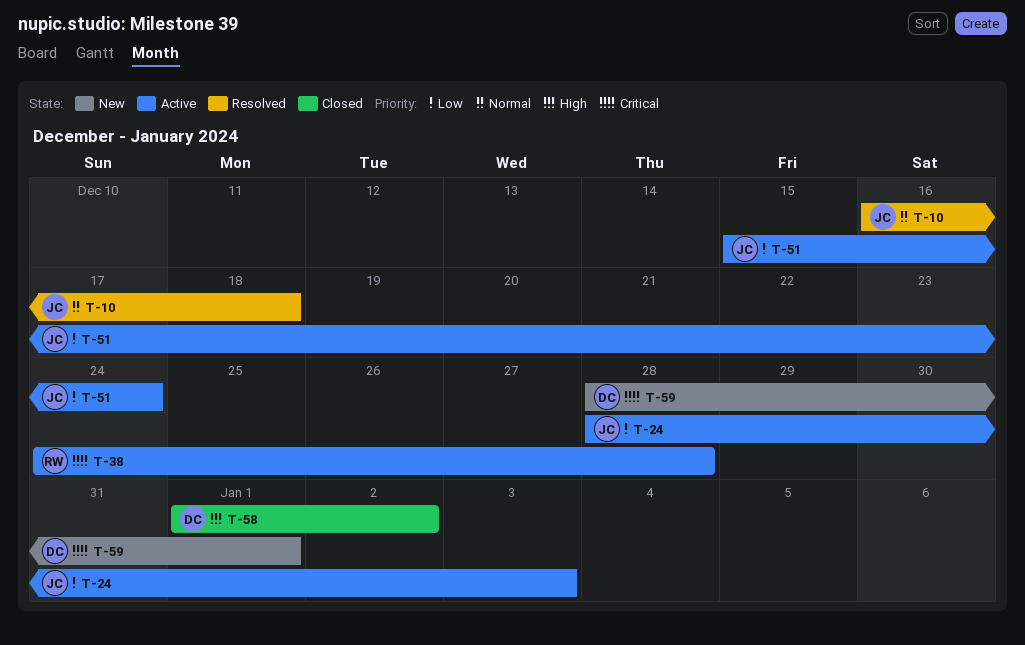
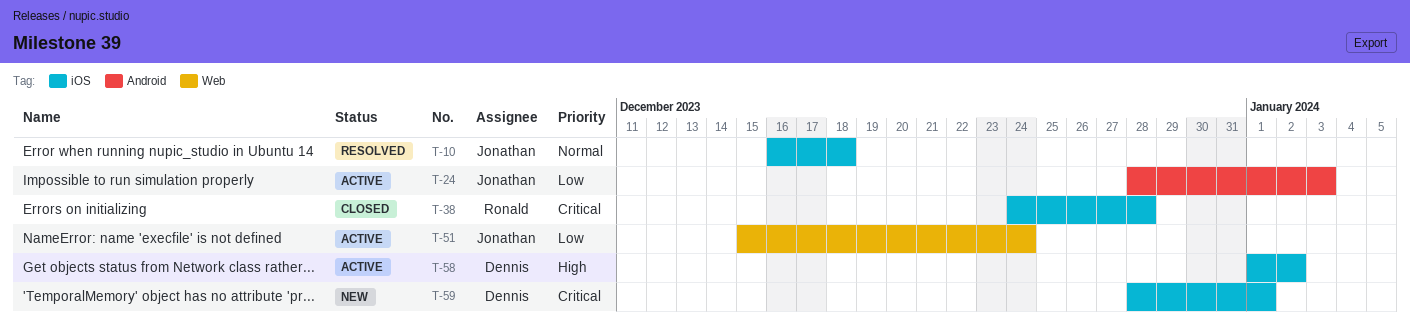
T-38, status: Active -> Closed
T-58, status: Closed -> Active

